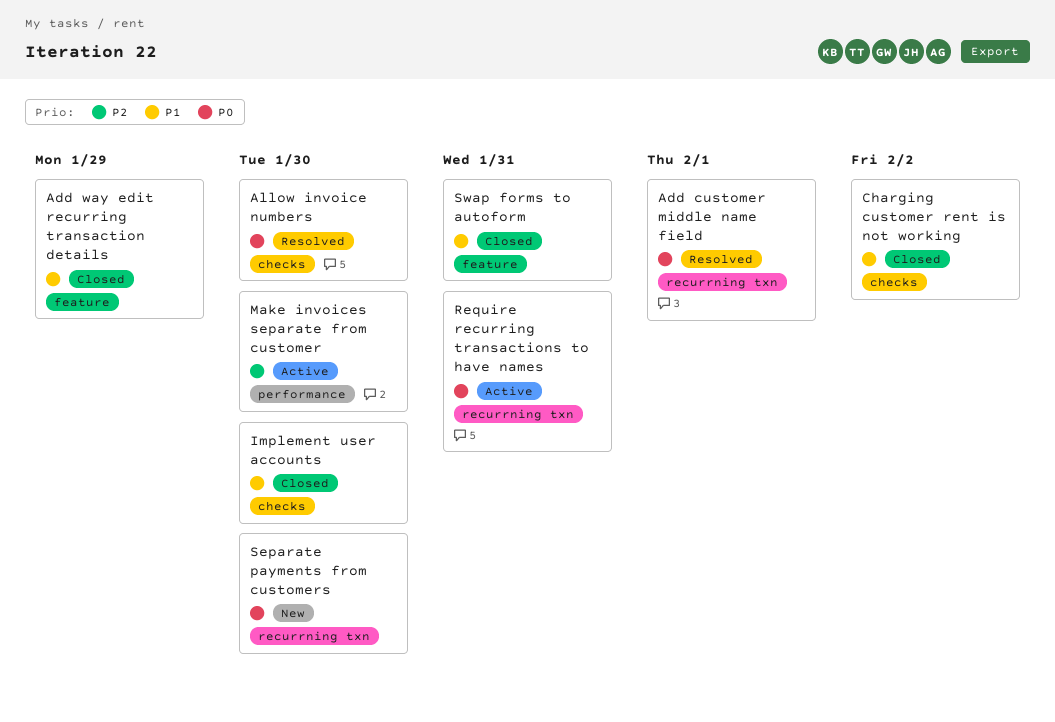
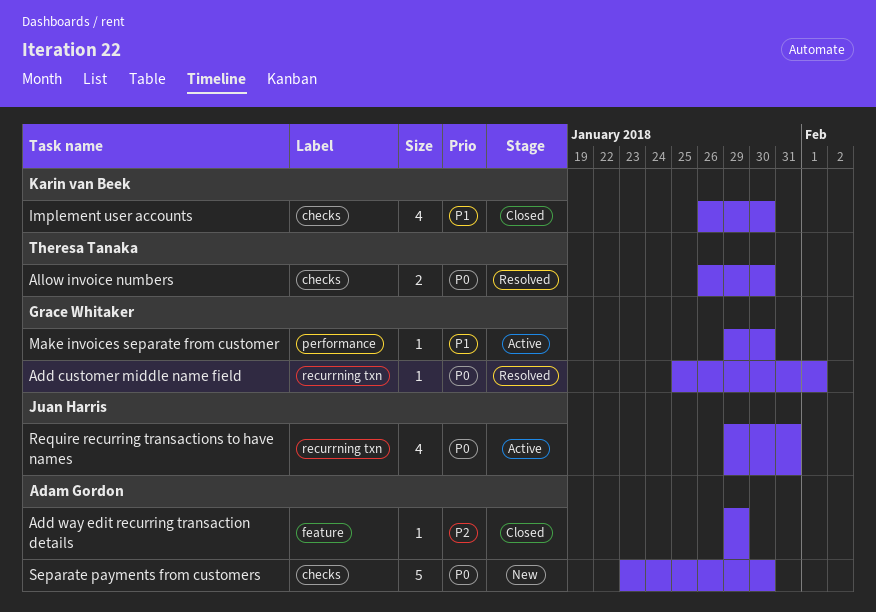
Add way edit recurring transaction details, priority: P1 -> P2
Charging customer rent is not working: present -> none
Make invoices separate from customer, priority: P2 -> P1
Separate payments from customers, label: recurrning txn -> checks
Swap forms to autoform: present -> none

